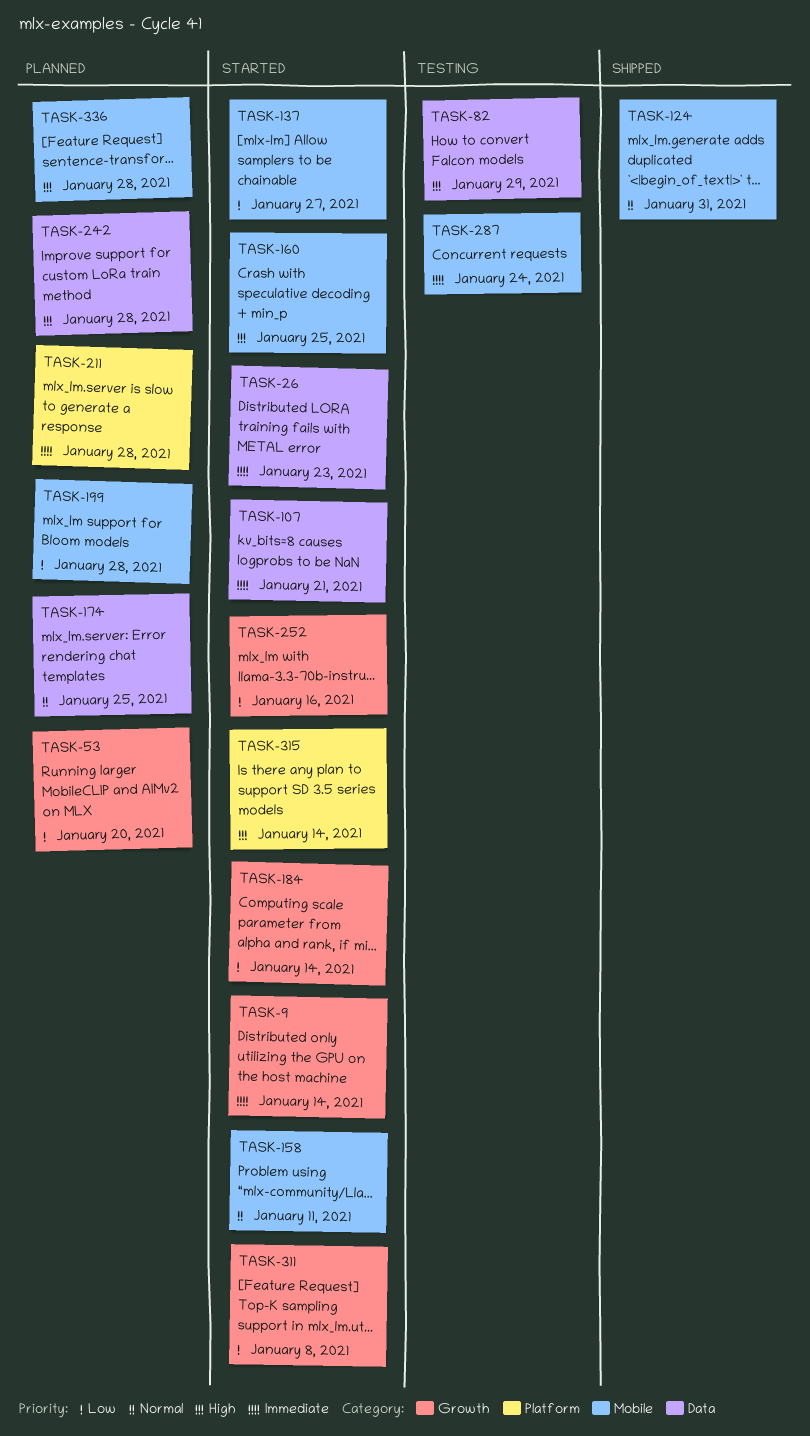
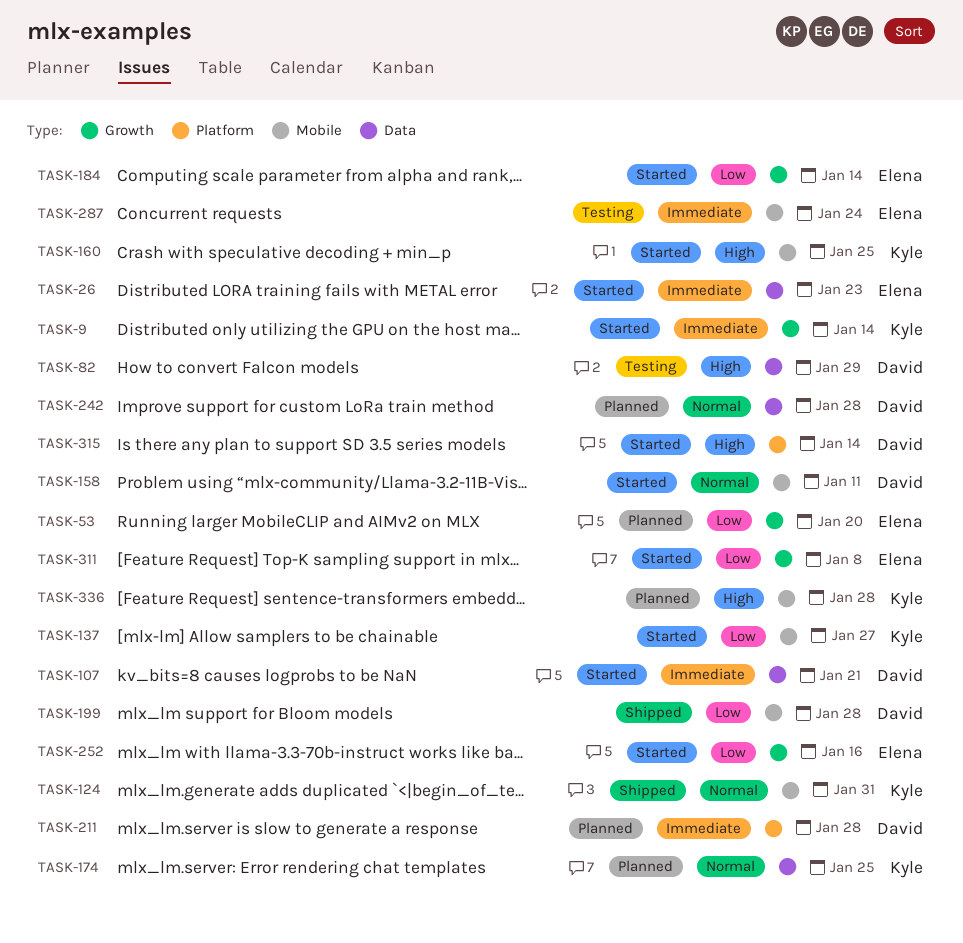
TASK-199, status: Planned -> Shipped
TASK-242, priority: High -> Normal

